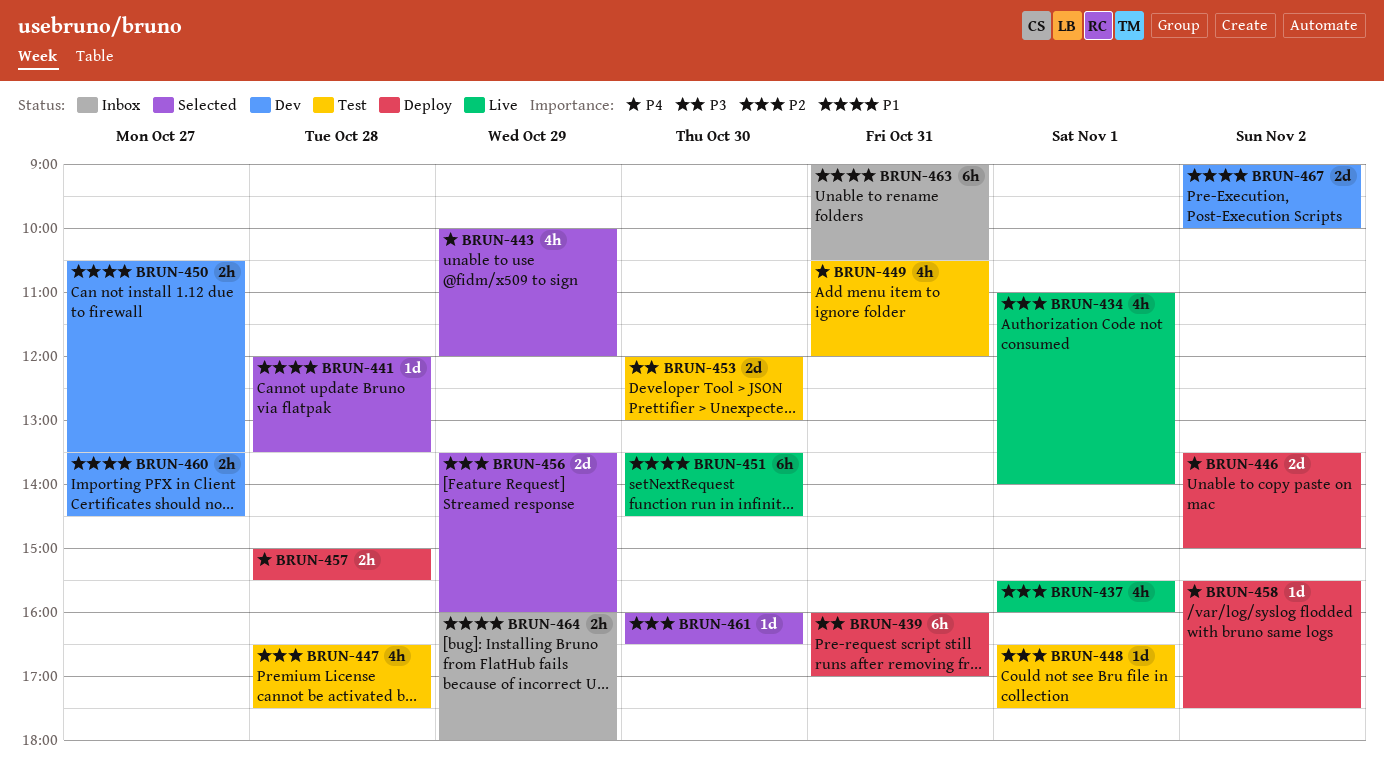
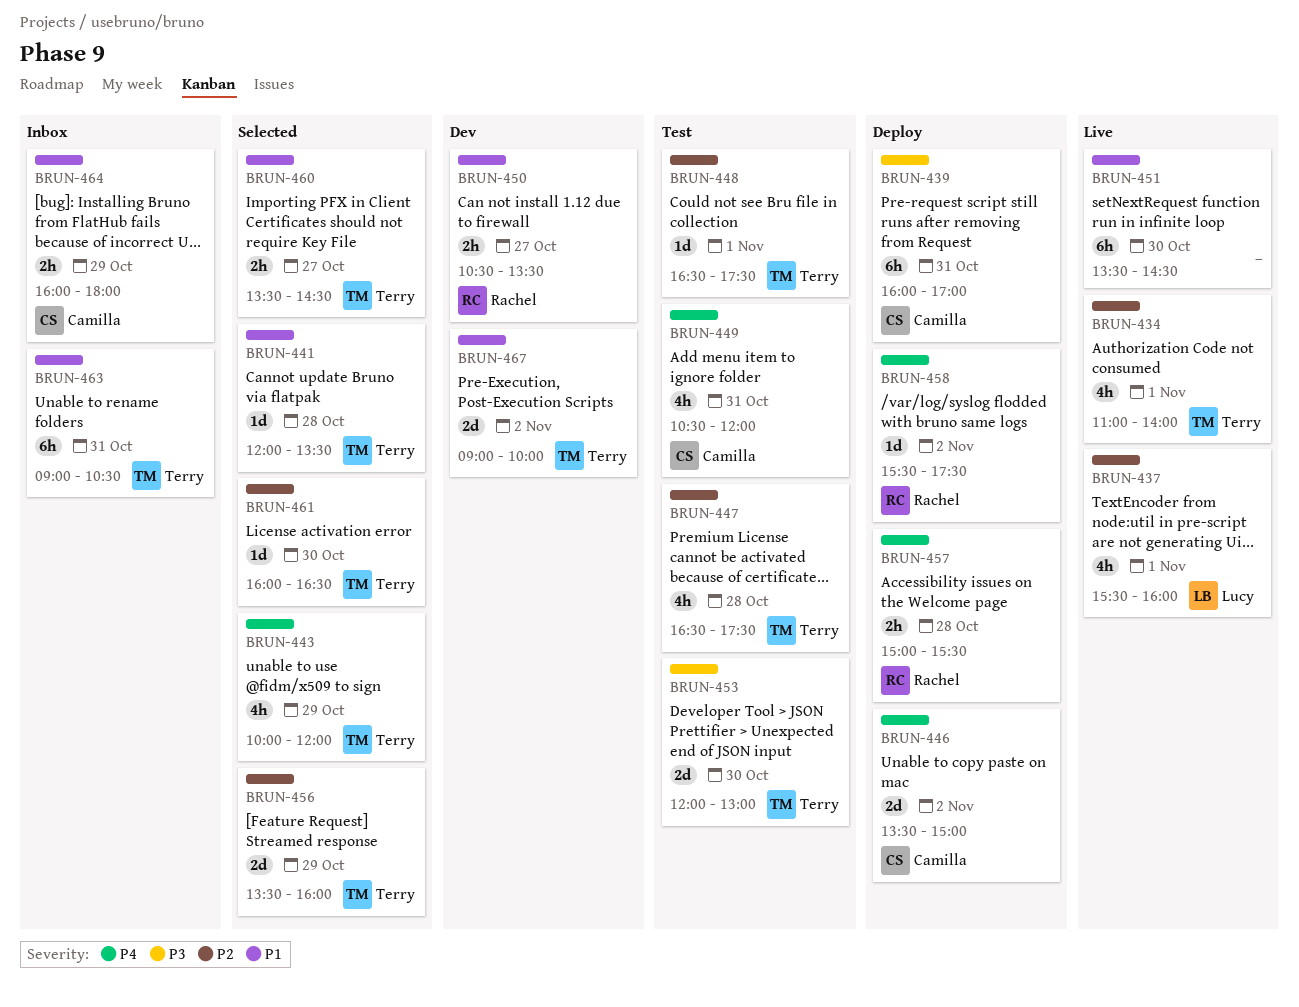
BRUN-460, status: Dev -> Selected

